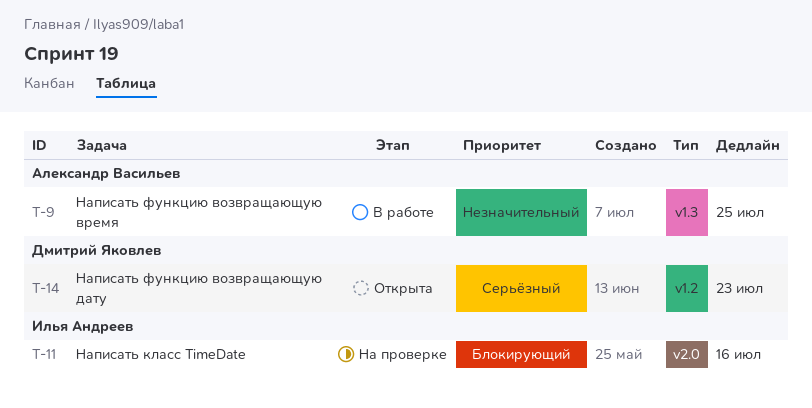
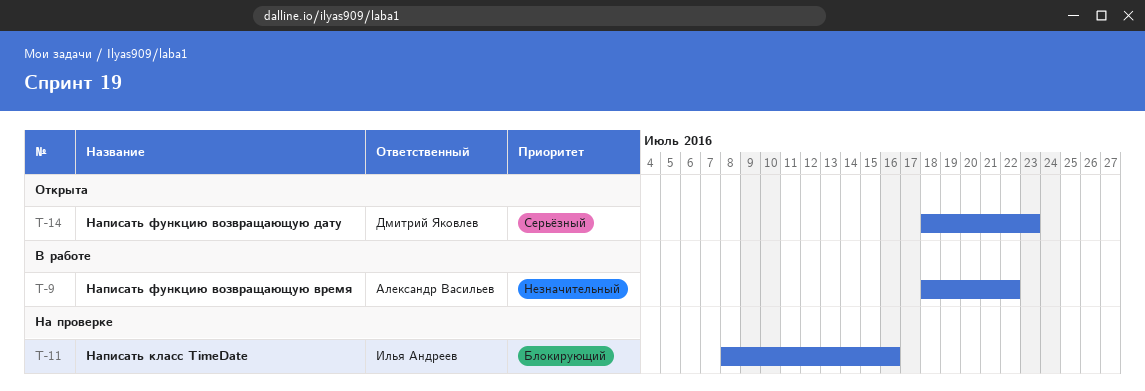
T-9, due: Jul 25 -> Jul 22

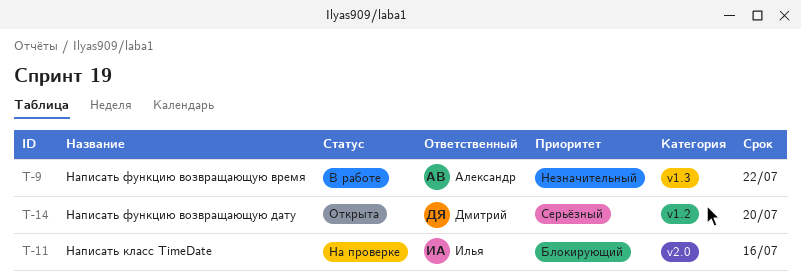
T-14, due: Jul 23 -> Jul 20

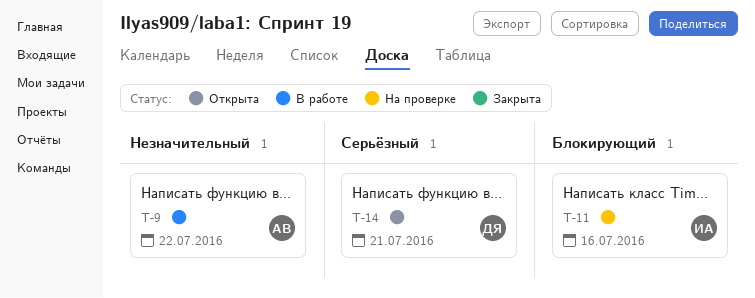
T-14, due: Jul 20 -> Jul 21

